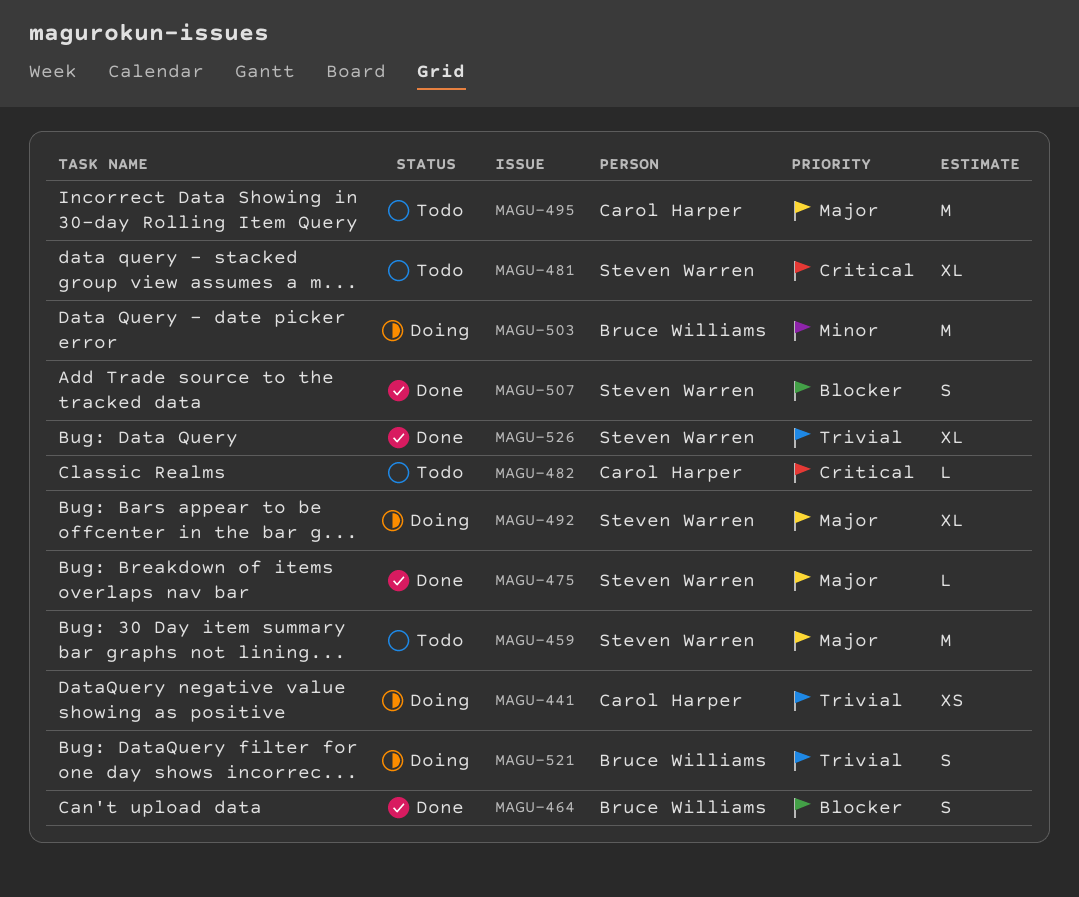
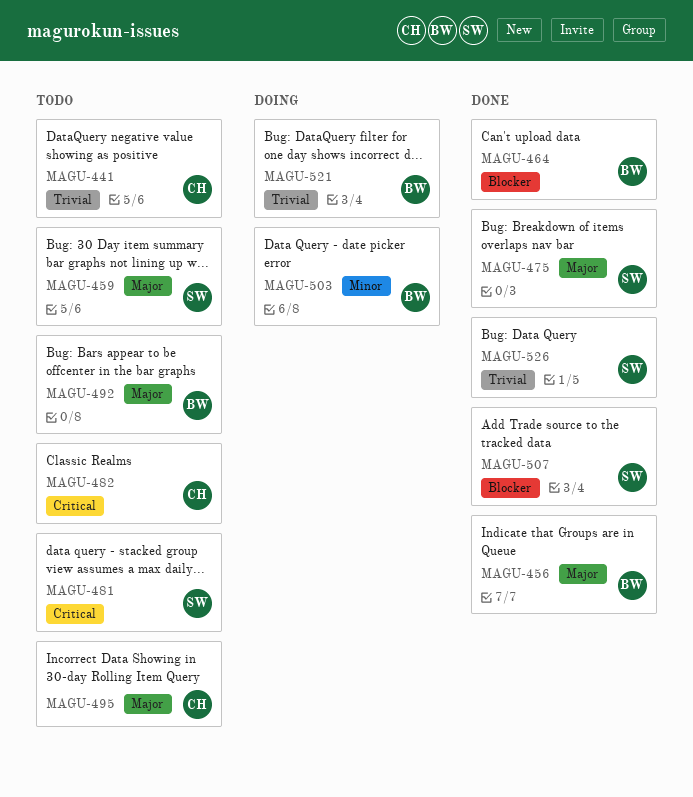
MAGU-441, status: Doing -> Todo
MAGU-456: none -> present
MAGU-492, status: Doing -> Todo
MAGU-492, owner: Steven Warren -> Bruce Williams

